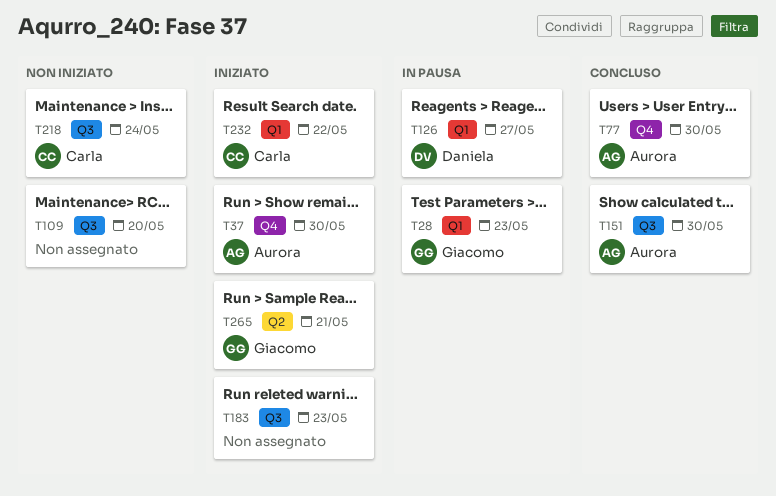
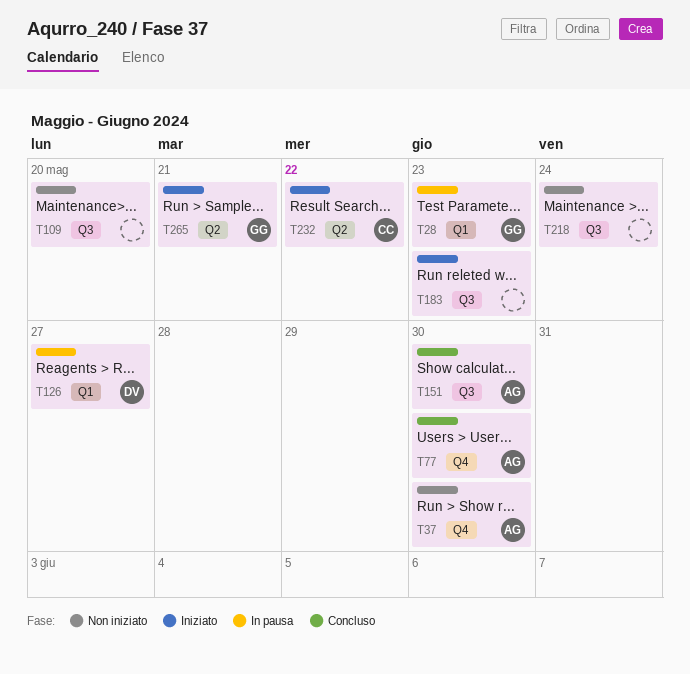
T37, status: Iniziato -> Non iniziato
T218, owner: Carla -> none
T232, label: Q1 -> Q2

